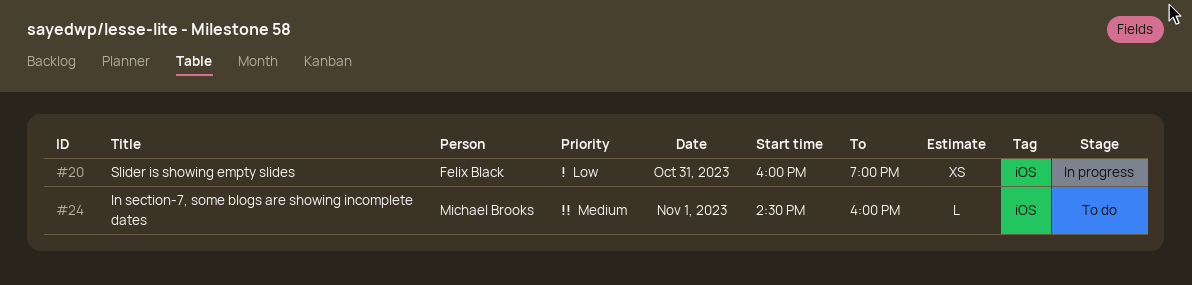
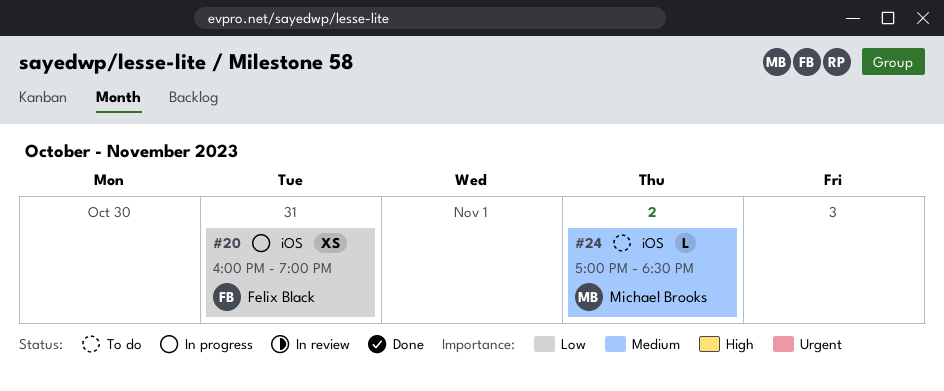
#24, day: Nov 1 -> Nov 2
#24, begins: 14:30 -> 17:00
#24, ends: 16:00 -> 18:30

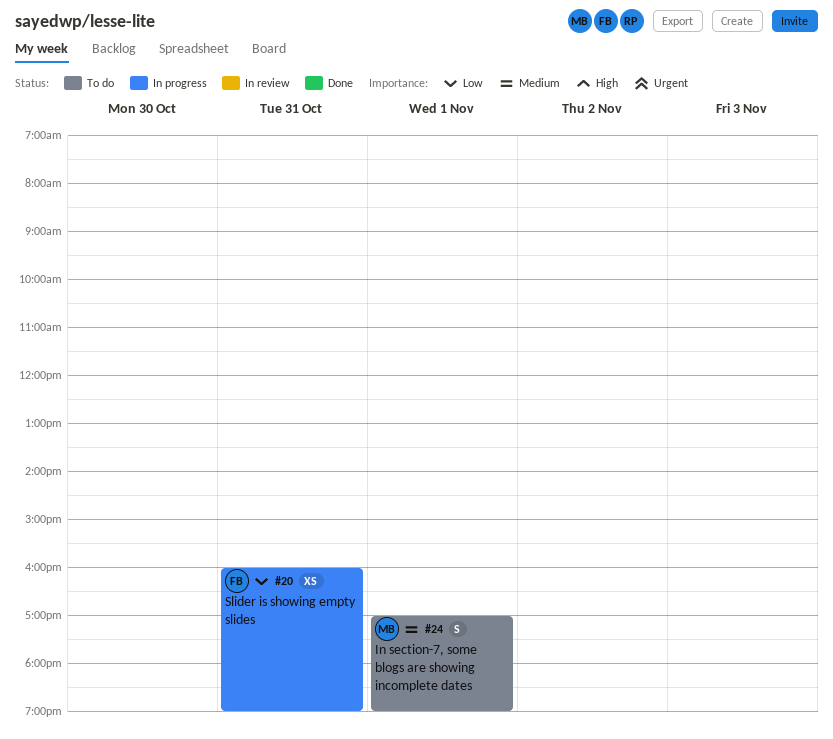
#24, estimate: L -> S
#24, day: Nov 2 -> Nov 1
#24, ends: 18:30 -> 19:00

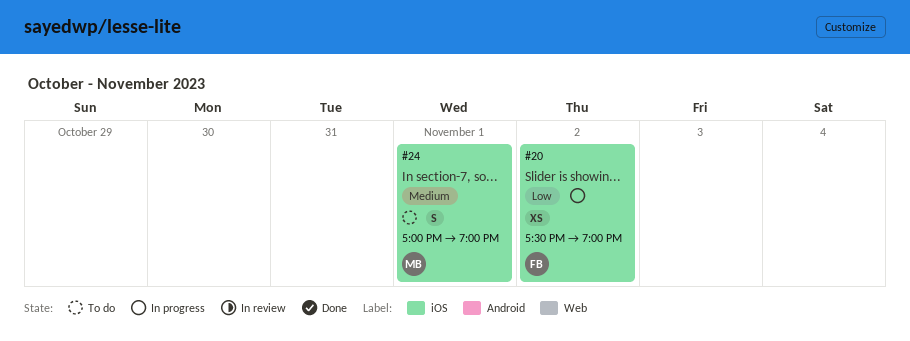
#20, day: Oct 31 -> Nov 2
#20, begins: 16:00 -> 17:30

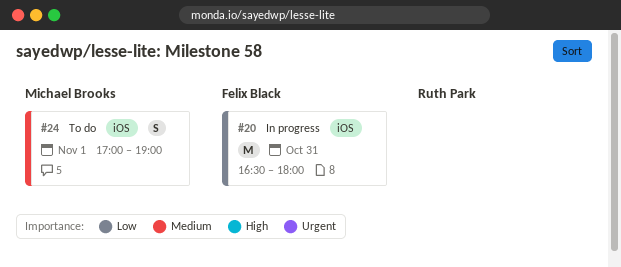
#20, estimate: XS -> M
#20, day: Nov 2 -> Oct 31
#20, begins: 17:30 -> 16:30
#20, ends: 19:00 -> 18:00

